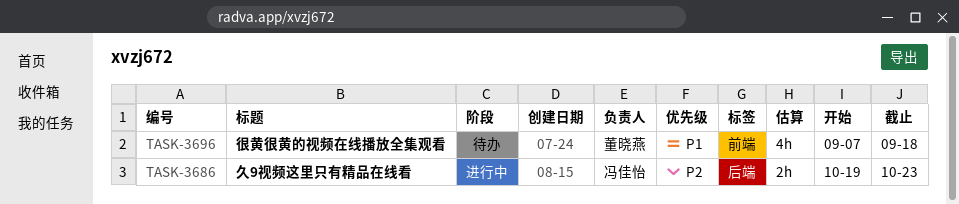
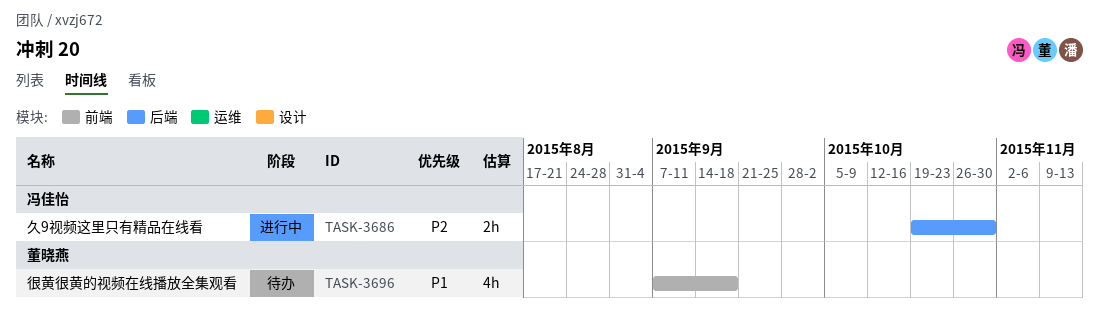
TASK-3686, due: Oct 23 -> Oct 30

